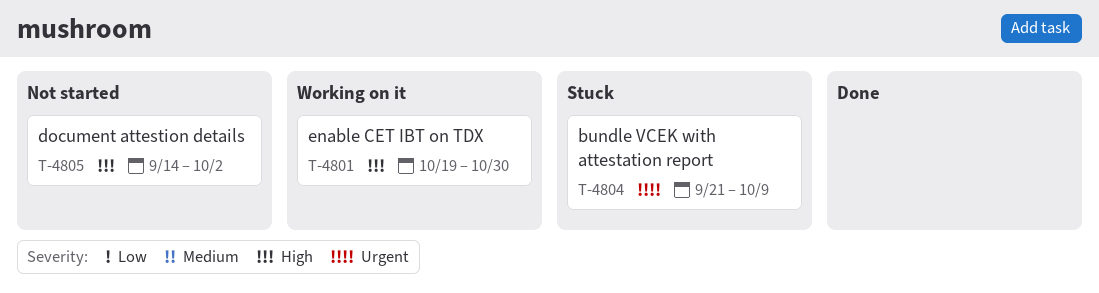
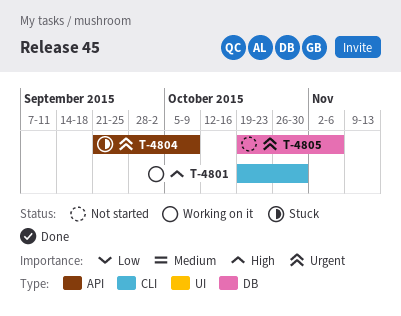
T-4805, priority: High -> Urgent
T-4805, start: Sep 14 -> Oct 19
T-4805, due: Oct 2 -> Nov 6

